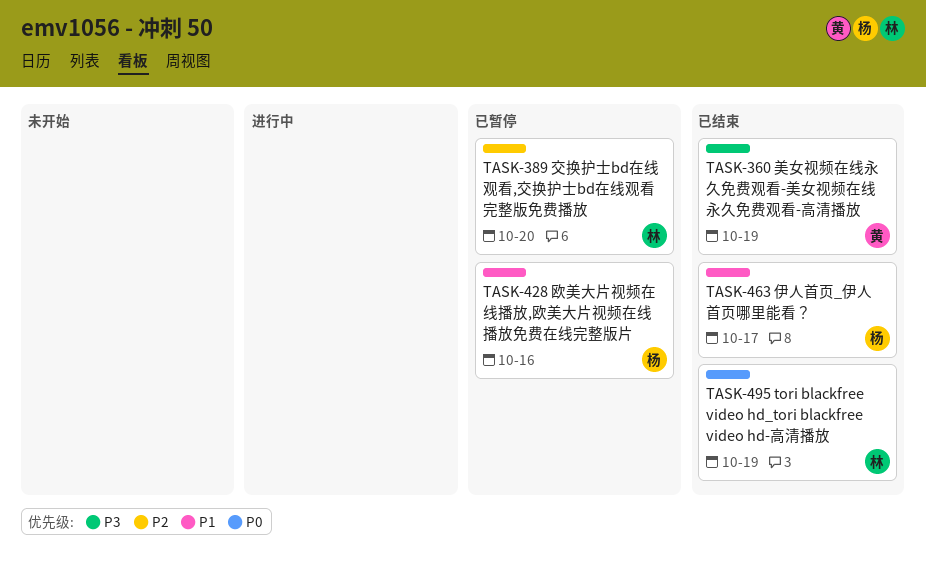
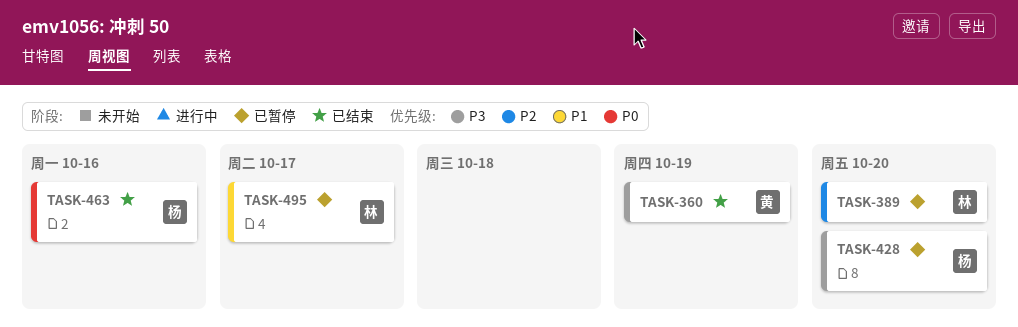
TASK-428, priority: P1 -> P3
TASK-428, due: Oct 16 -> Oct 20
TASK-463, priority: P1 -> P0
TASK-463, due: Oct 17 -> Oct 16
TASK-495, status: 已结束 -> 已暂停
TASK-495, priority: P0 -> P1
TASK-495, due: Oct 19 -> Oct 17

